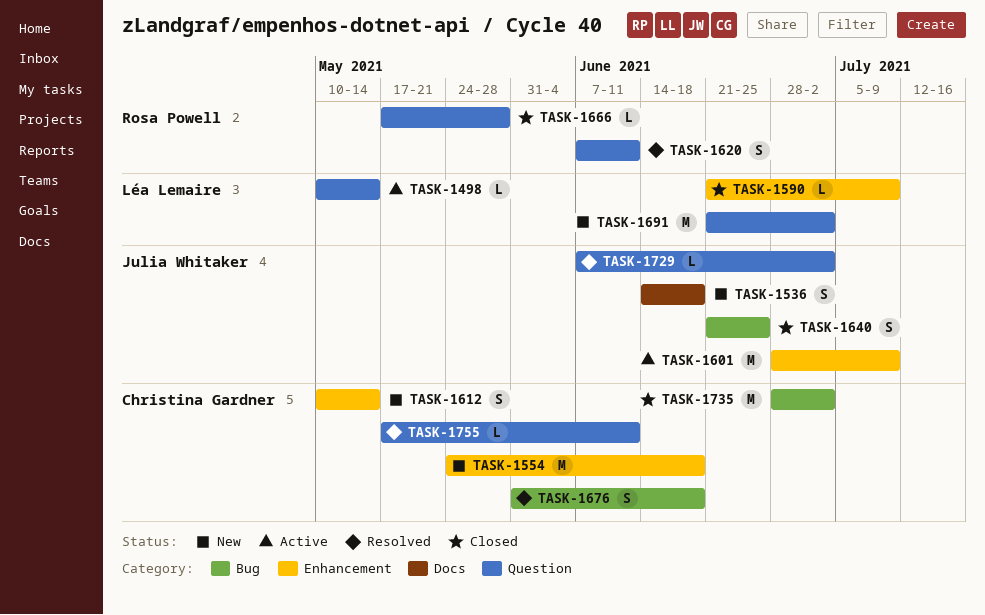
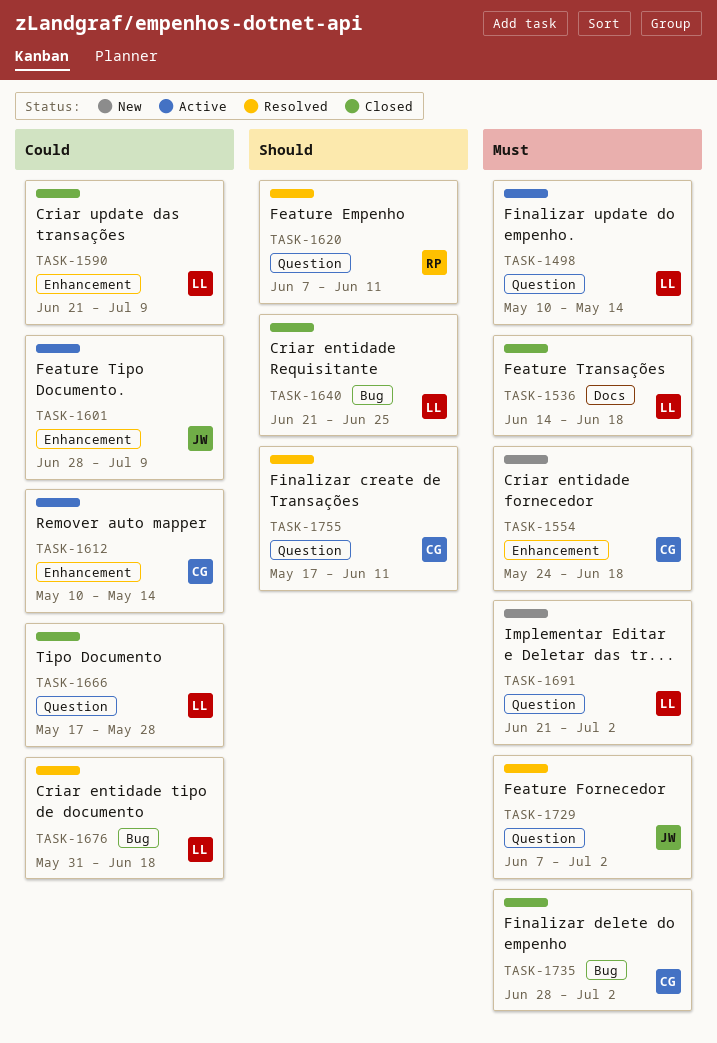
TASK-1536, status: New -> Closed
TASK-1536, owner: Julia Whitaker -> Léa Lemaire
TASK-1612, status: New -> Active
TASK-1640, owner: Julia Whitaker -> Léa Lemaire
TASK-1666, owner: Rosa Powell -> Léa Lemaire
TASK-1676, owner: Christina Gardner -> Léa Lemaire

